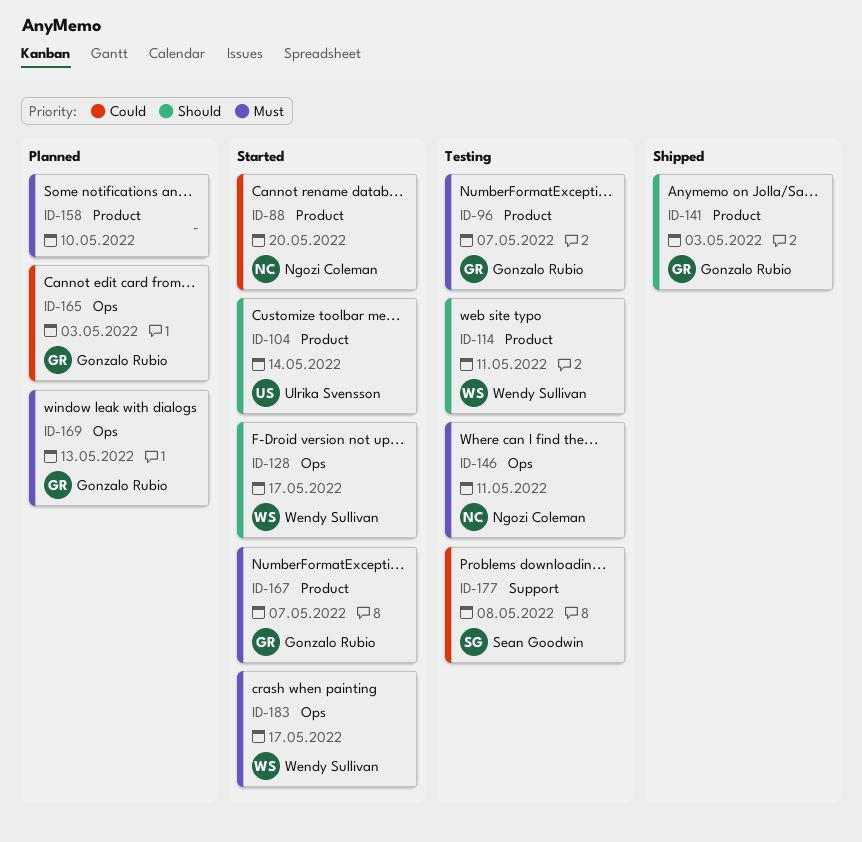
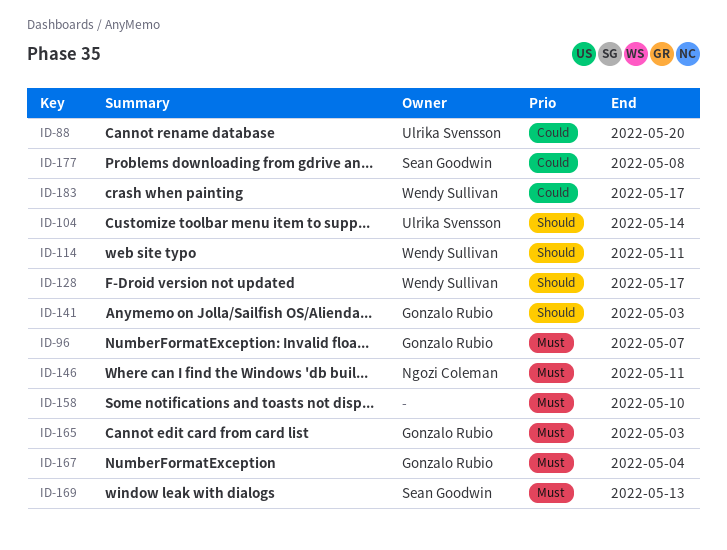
ID-88, owner: Ngozi Coleman -> Ulrika Svensson
ID-165, priority: Could -> Must
ID-167, due: May 7 -> May 4
ID-169, owner: Gonzalo Rubio -> Sean Goodwin
ID-183, priority: Must -> Could

